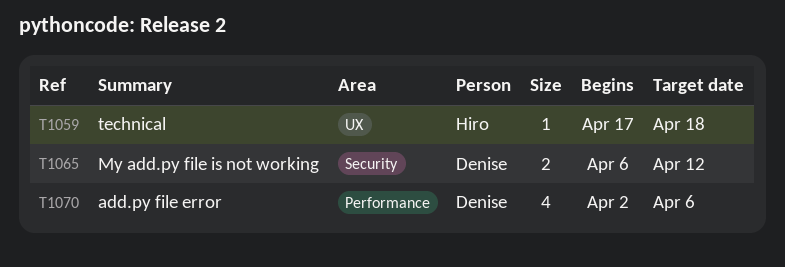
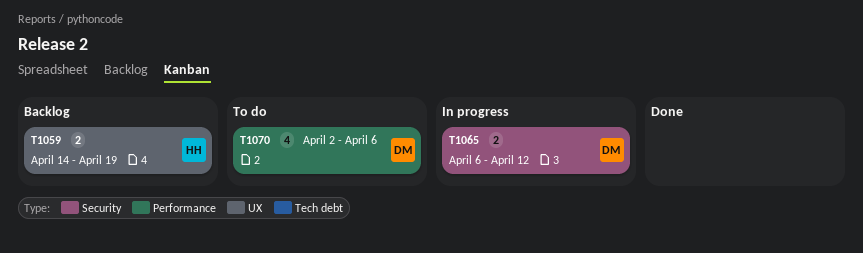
T1059, estimate: 1 -> 2
T1059, start: Apr 17 -> Apr 14
T1059, due: Apr 18 -> Apr 19

